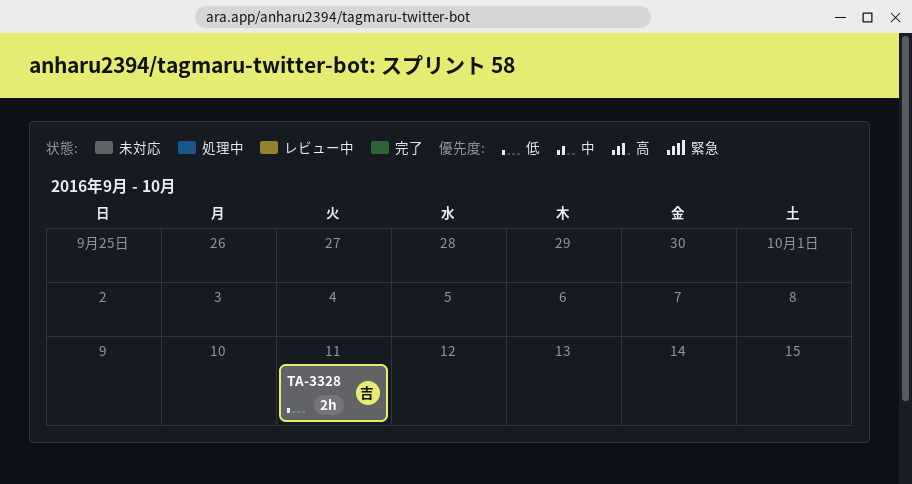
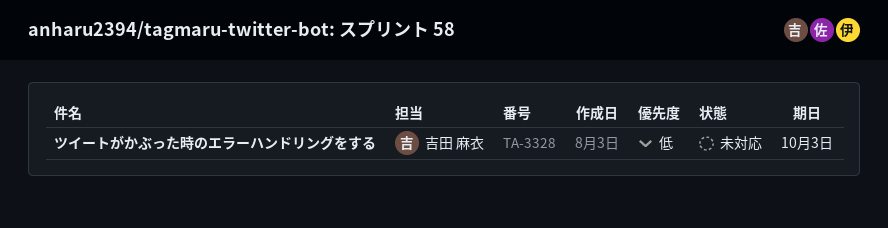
TA-3328, due: Oct 11 -> Oct 3

